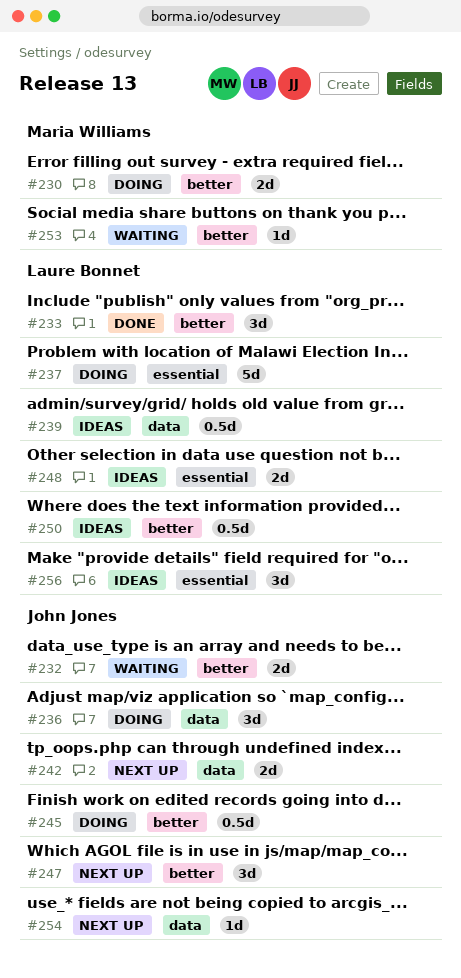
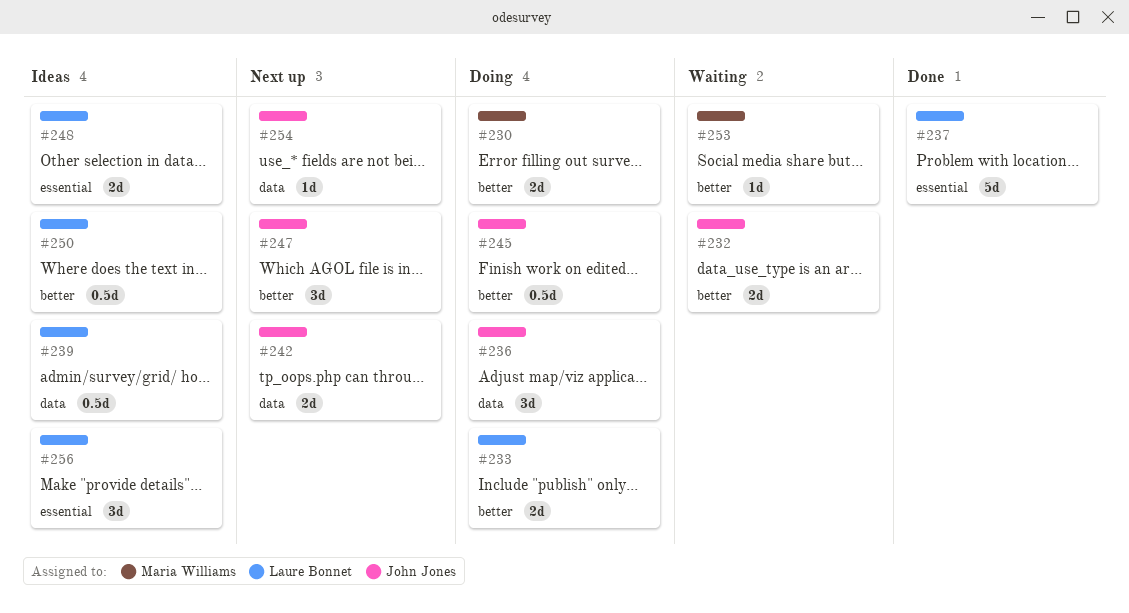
#233, status: Done -> Doing
#233, estimate: 3d -> 2d
#237, status: Doing -> Done

